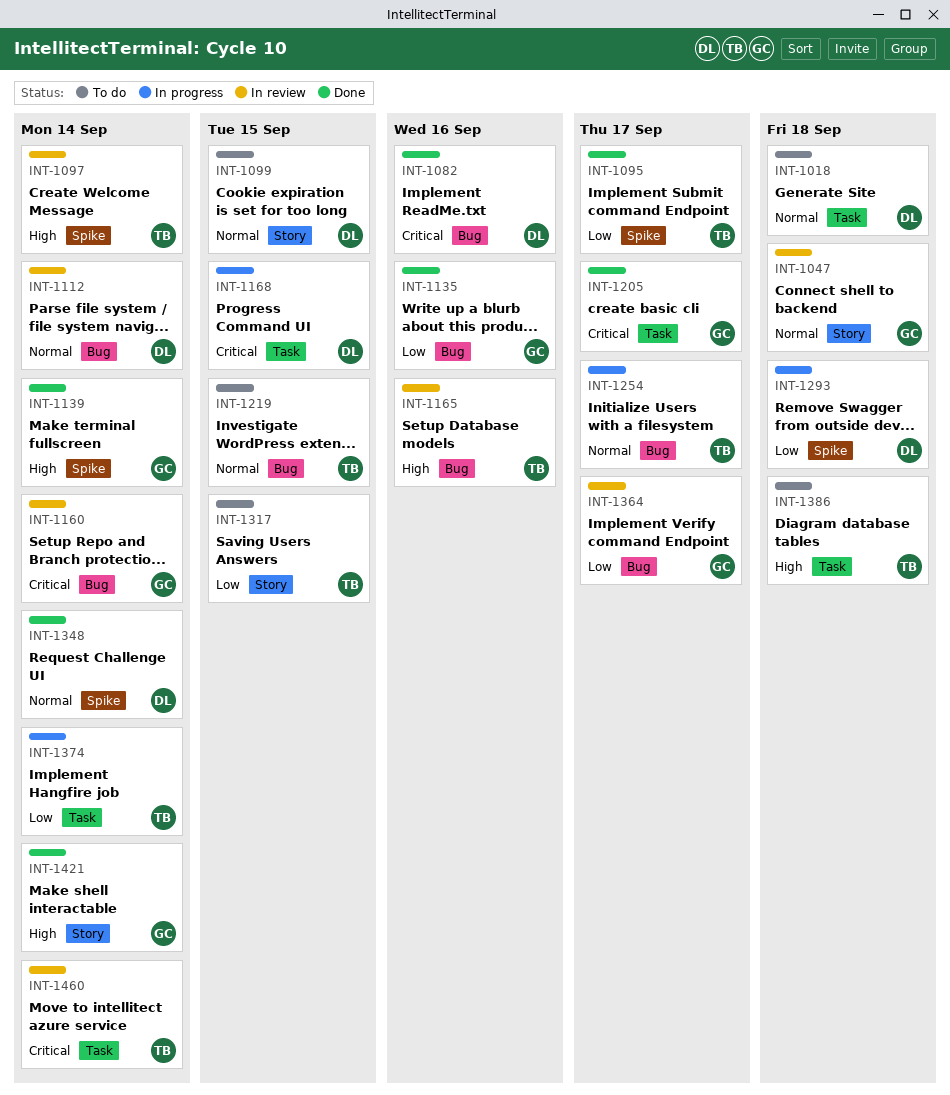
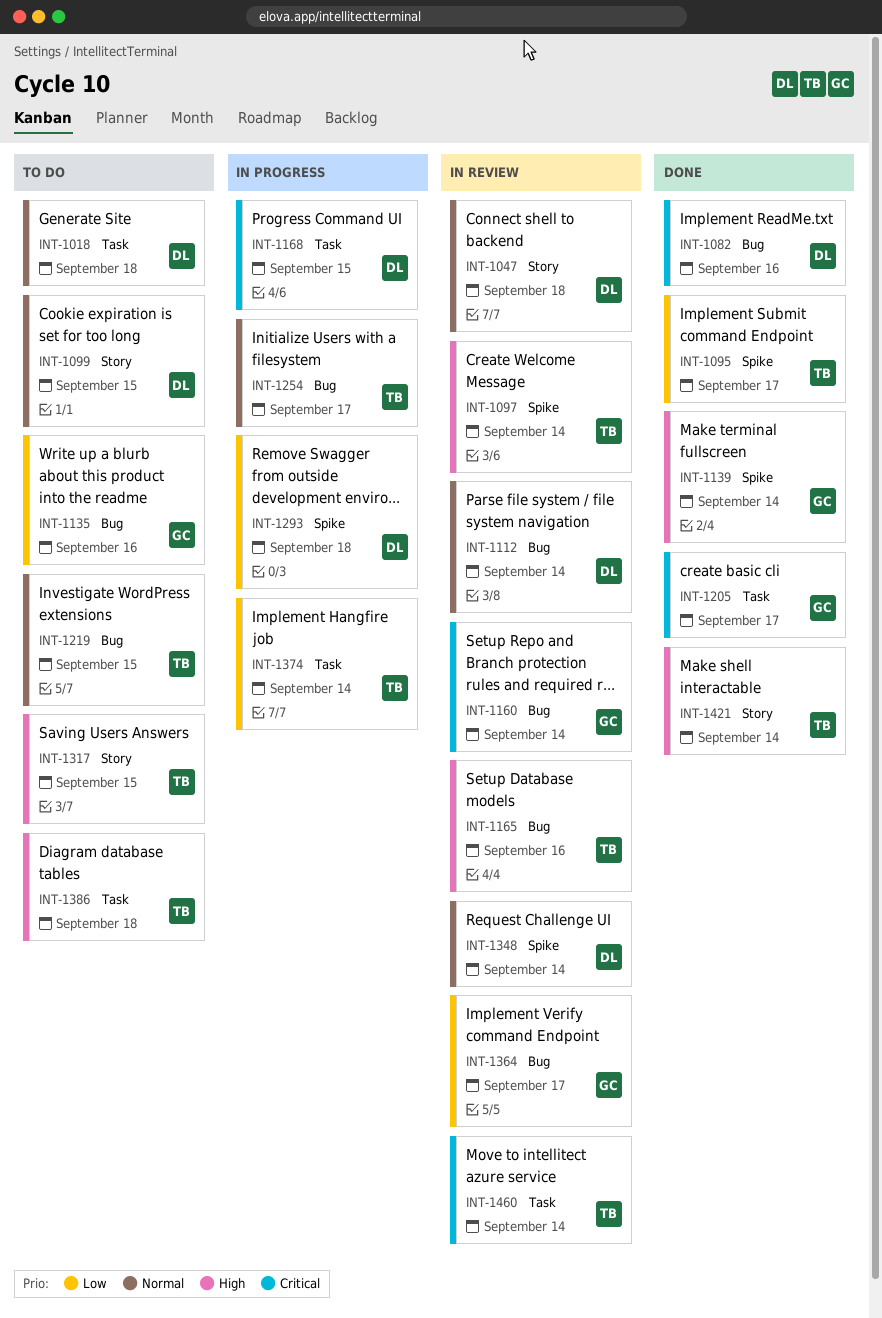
INT-1047, owner: GC -> DL
INT-1135, status: Done -> To do
INT-1317, priority: Low -> High
INT-1348, status: Done -> In review
INT-1421, owner: GC -> TB

